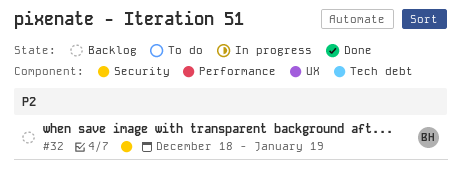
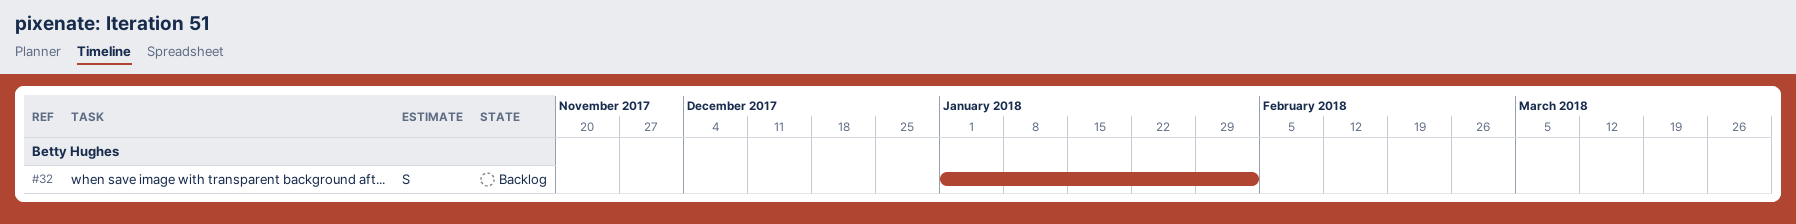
#32, start: Dec 18 -> Jan 1
#32, due: Jan 19 -> Feb 2

